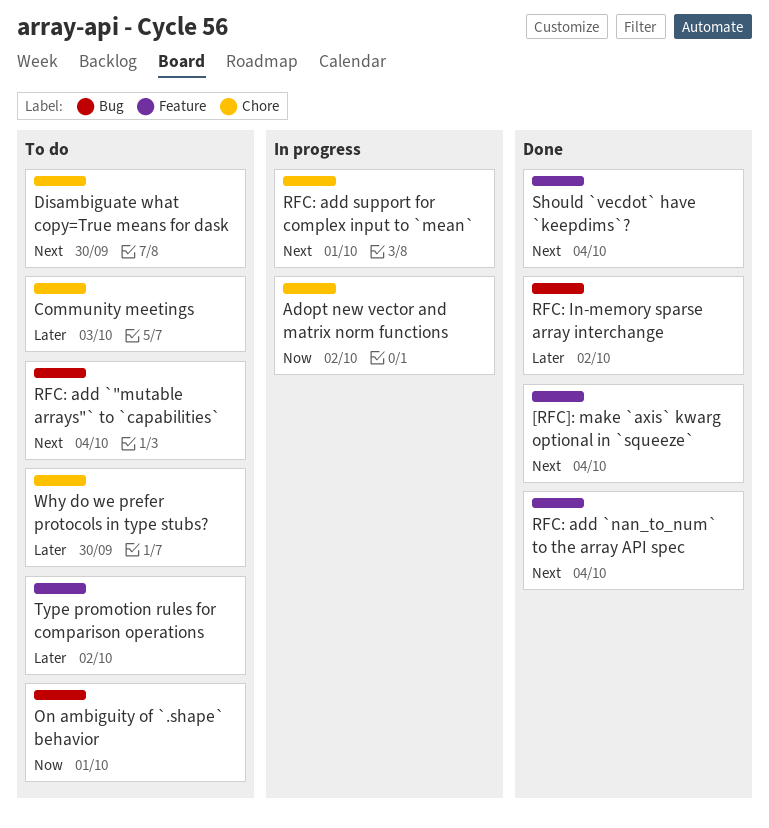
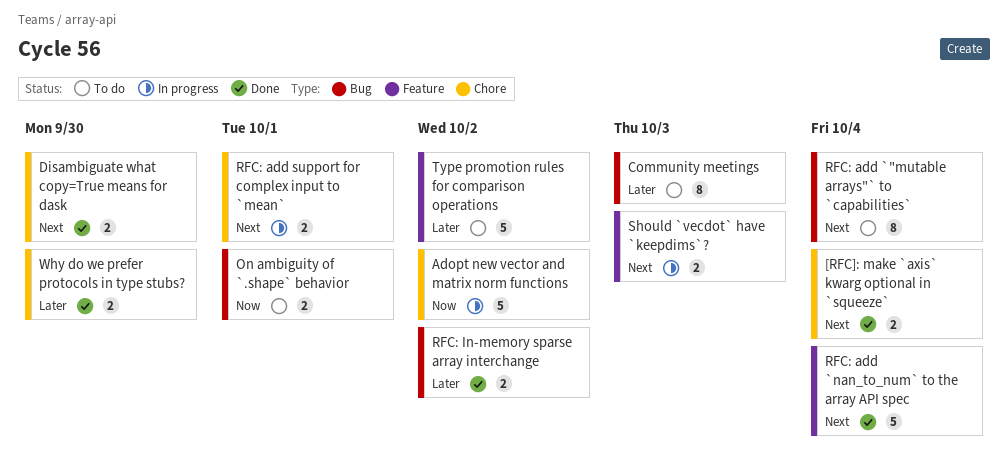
[RFC]: make `axis` kwarg optional in `squeeze`, label: Feature -> Chore
Community meetings, label: Chore -> Bug
Disambiguate what copy=True means for dask, status: To do -> Done
Should `vecdot` have `keepdims`?, status: Done -> In progress
Should `vecdot` have `keepdims`?, day: Oct 4 -> Oct 3
Why do we prefer protocols in type stubs?, status: To do -> Done

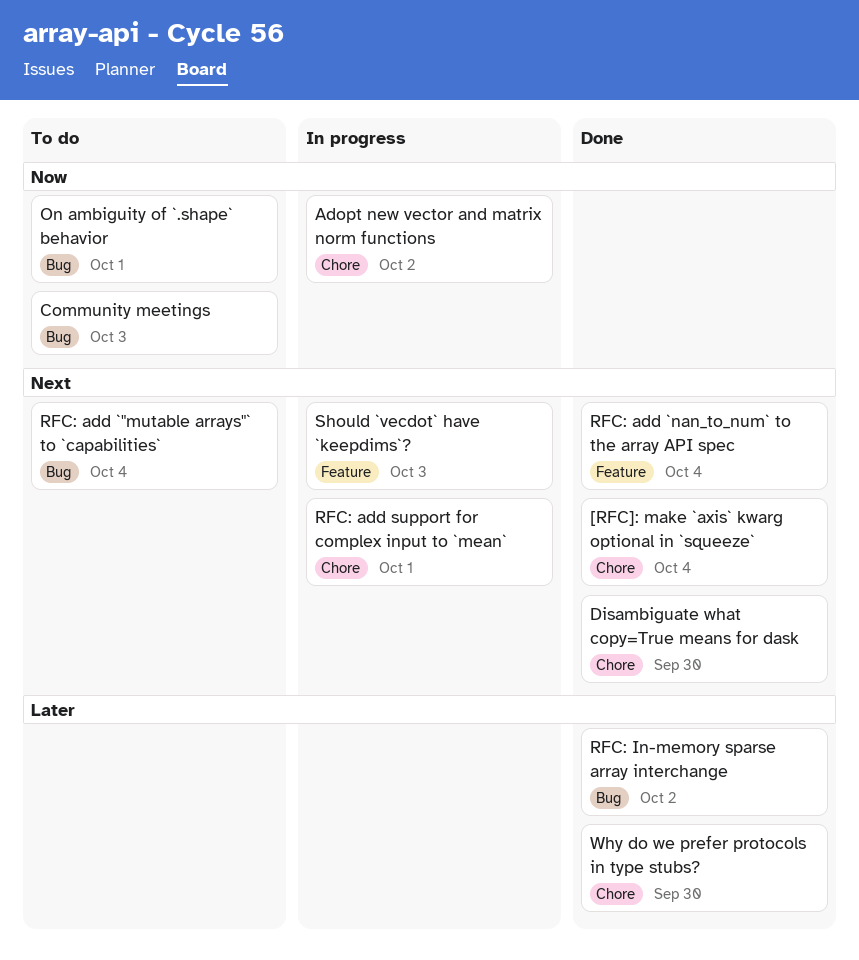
Community meetings, priority: Later -> Now
Type promotion rules for comparison operations: present -> none

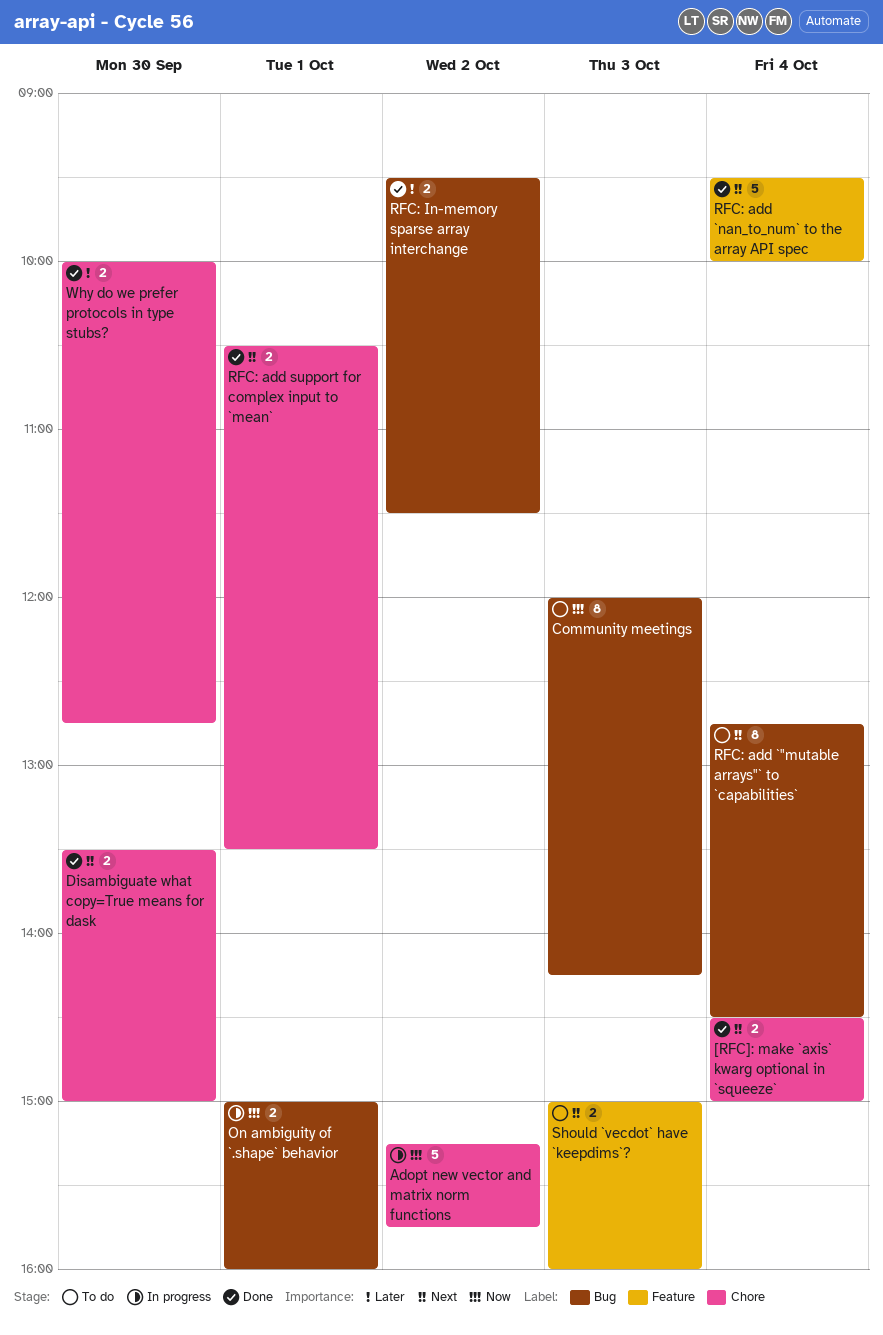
On ambiguity of `.shape` behavior, status: To do -> In progress
RFC: add support for complex input to `mean`, status: In progress -> Done
Should `vecdot` have `keepdims`?, status: In progress -> To do

